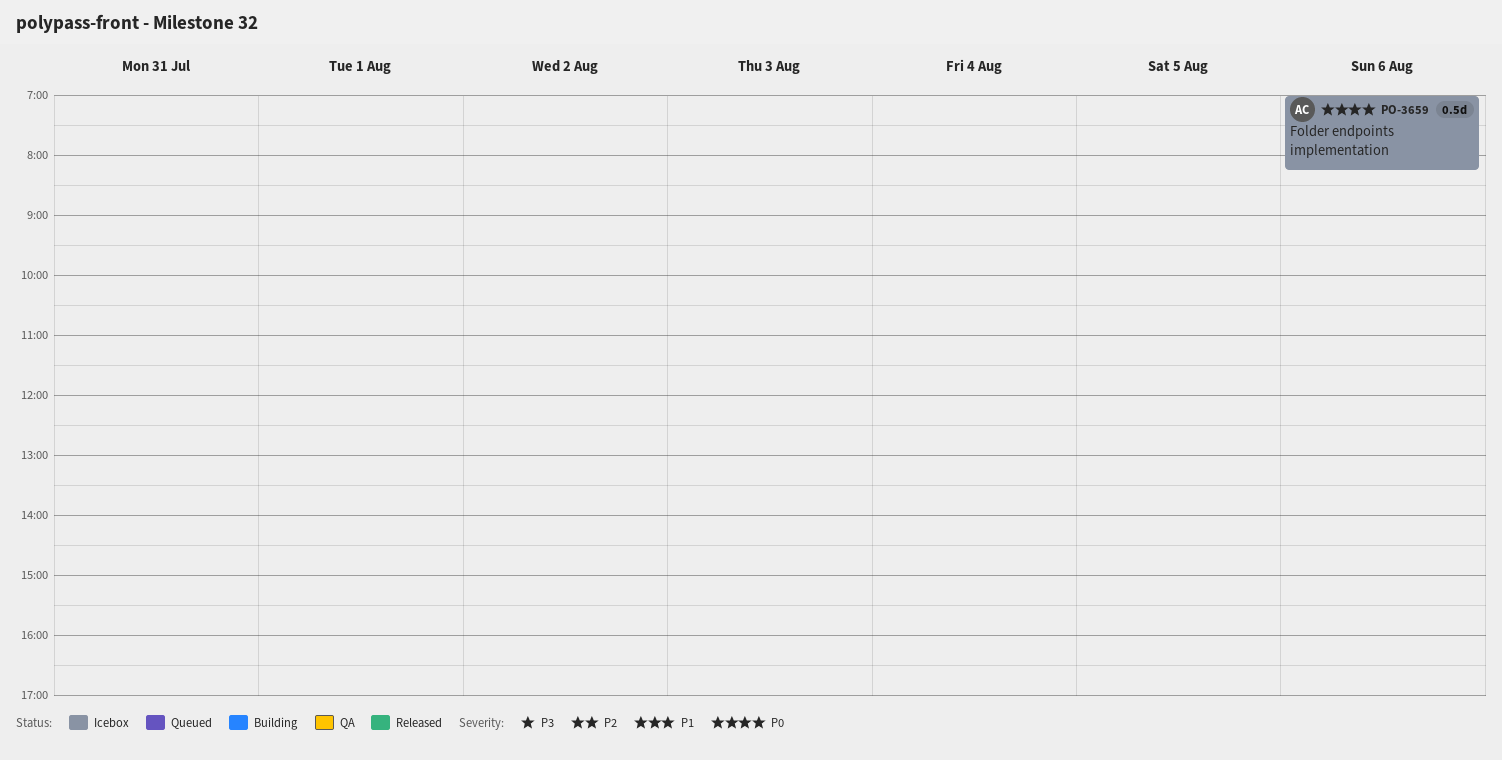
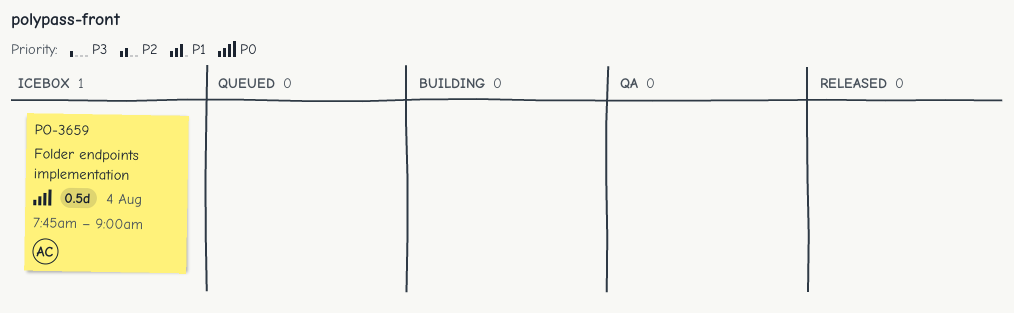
PO-3659, day: Aug 6 -> Aug 4
PO-3659, begins: 07:00 -> 07:45
PO-3659, ends: 08:15 -> 09:00

